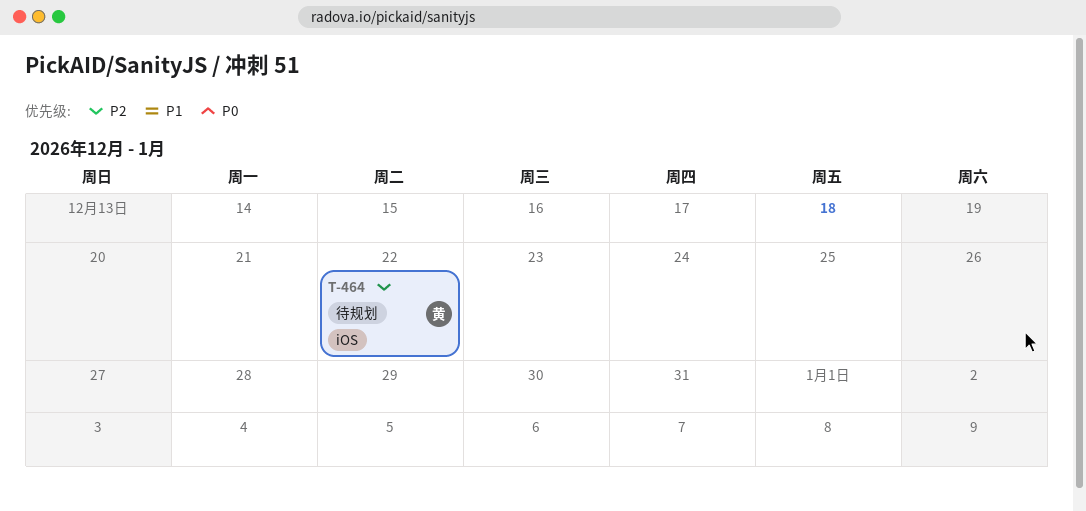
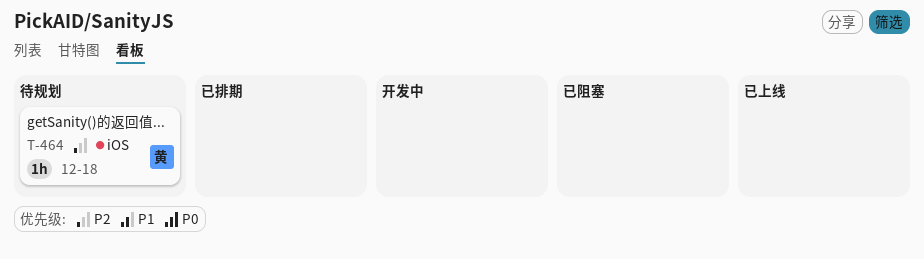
T-464, due: Dec 22 -> Dec 18

